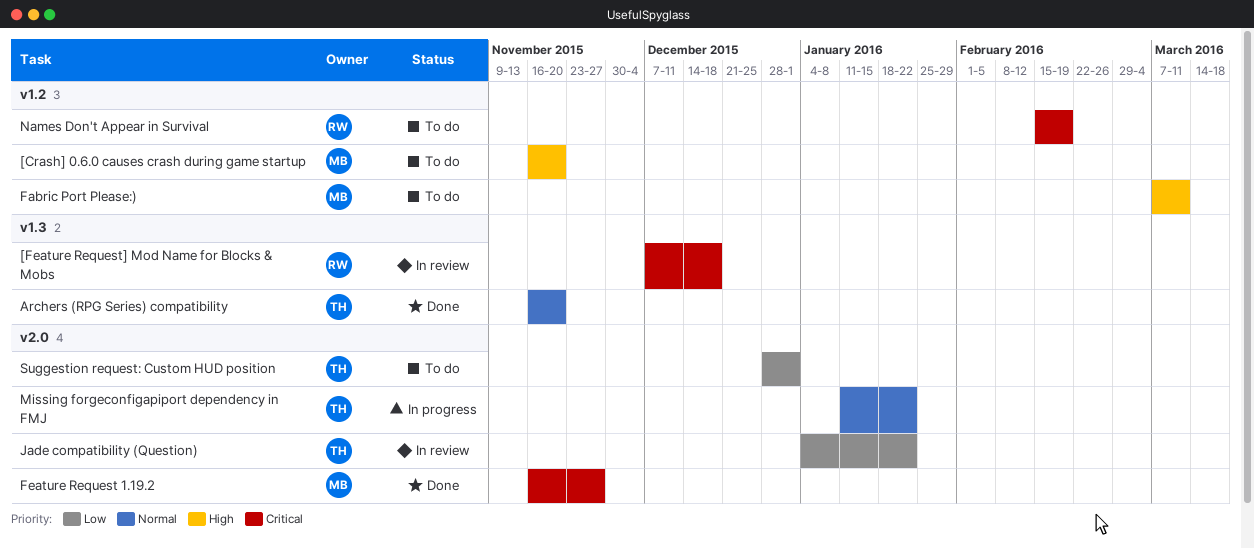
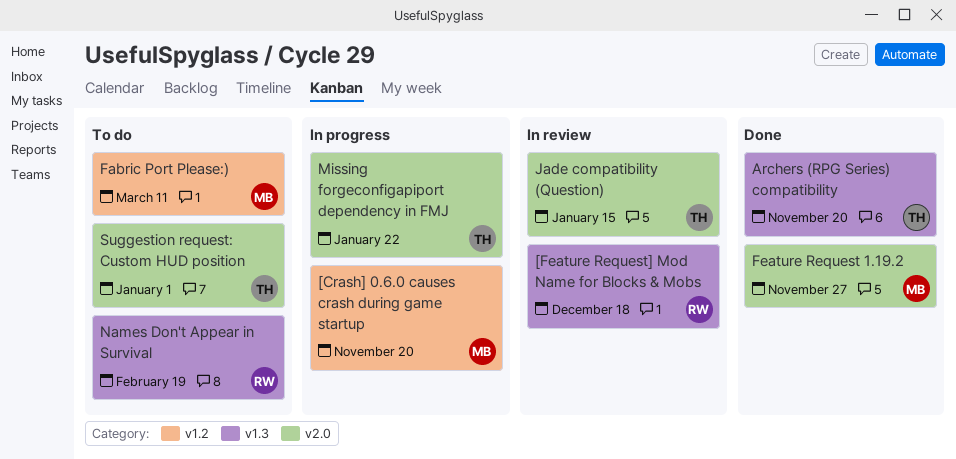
[Crash] 0.6.0 causes crash during game startup, status: To do -> In progress
Jade compatibility (Question), due: Jan 22 -> Jan 15
Names Don't Appear in Survival, label: v1.2 -> v1.3

